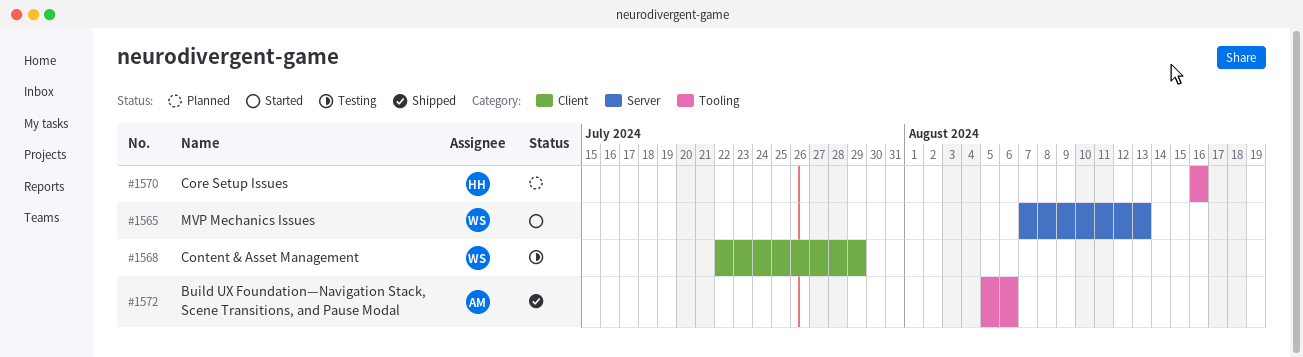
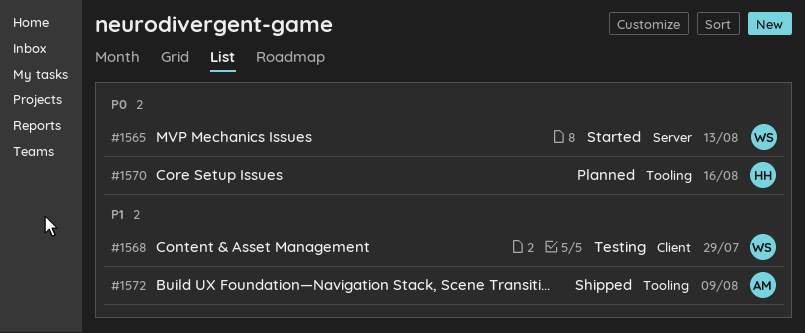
#1572, due: Aug 6 -> Aug 9

